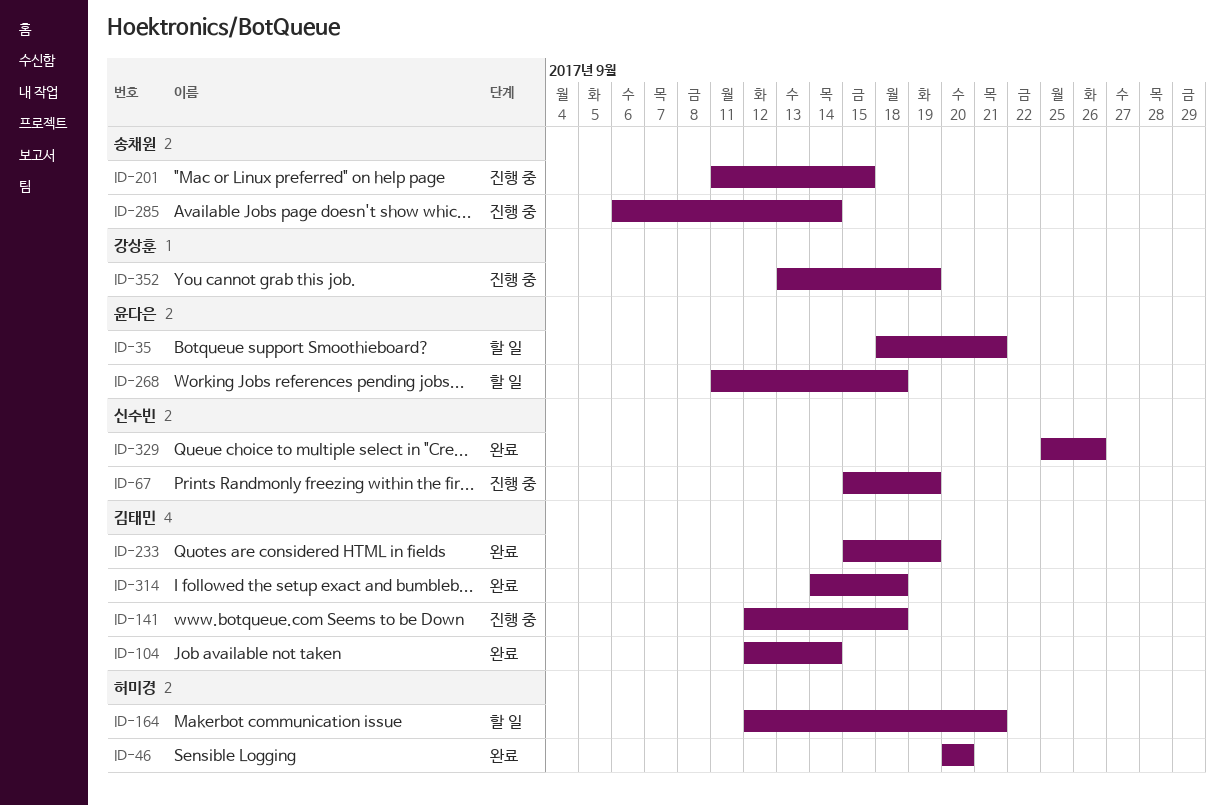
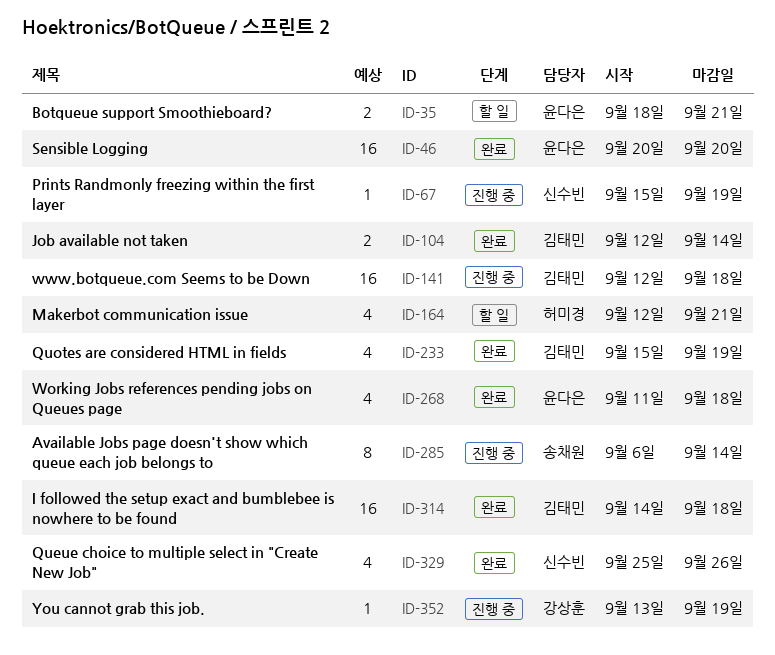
ID-46, owner: 허미경 -> 윤다은
ID-201: present -> none
ID-268, status: 할 일 -> 완료

